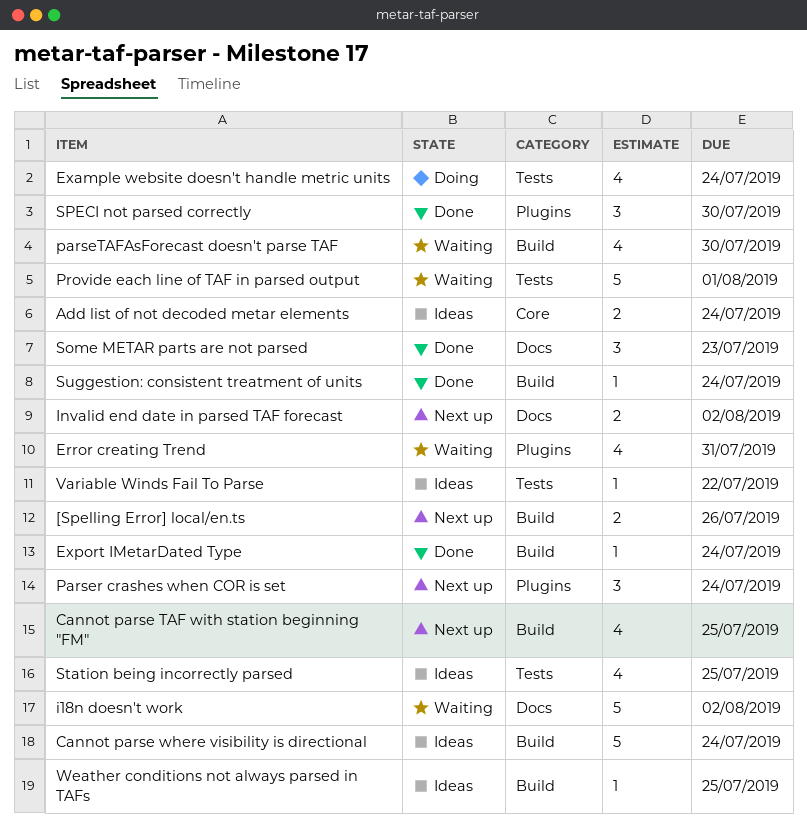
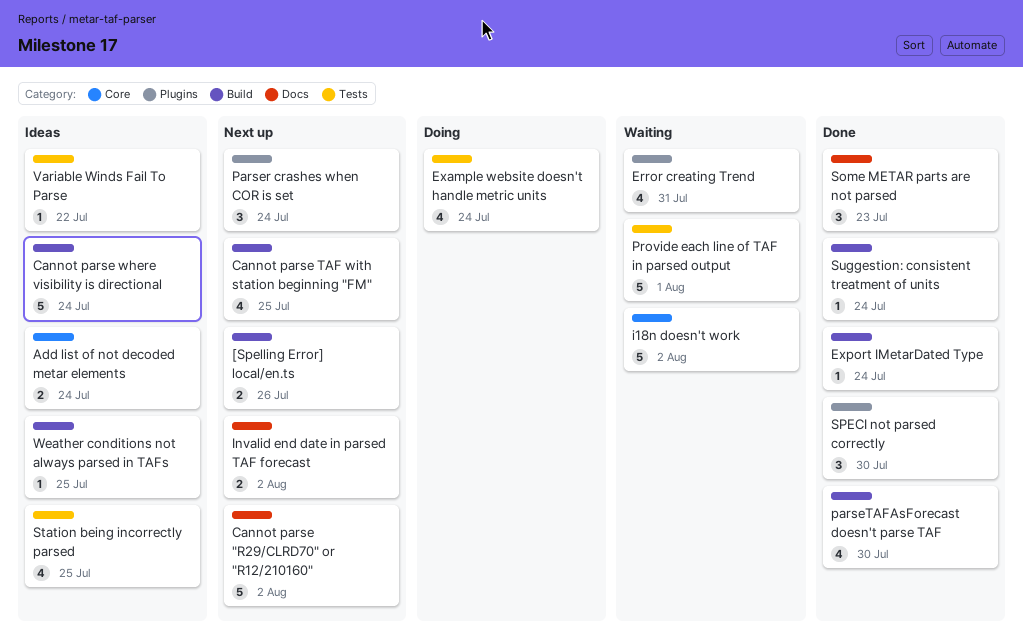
Cannot parse "R29/CLRD70" or "R12/210160": none -> present
i18n doesn't work, label: Docs -> Core
parseTAFAsForecast doesn't parse TAF, status: Waiting -> Done

